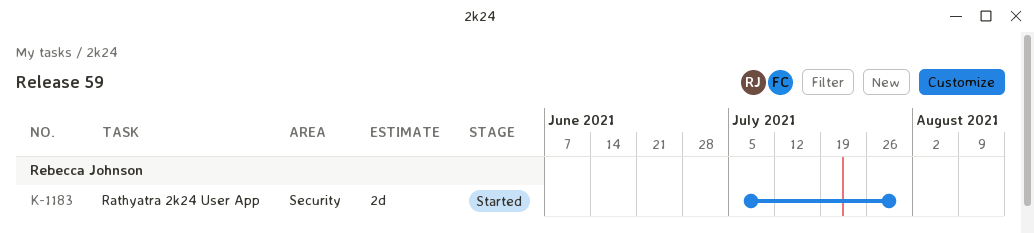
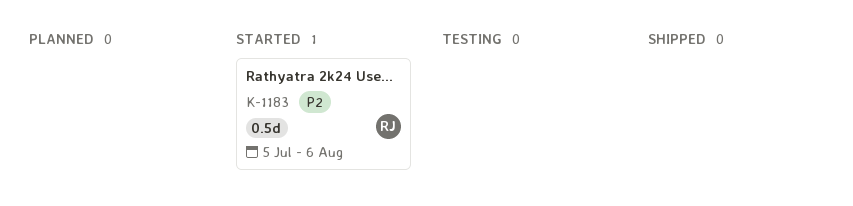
K-1183, estimate: 2d -> 0.5d
K-1183, due: Jul 30 -> Aug 6

